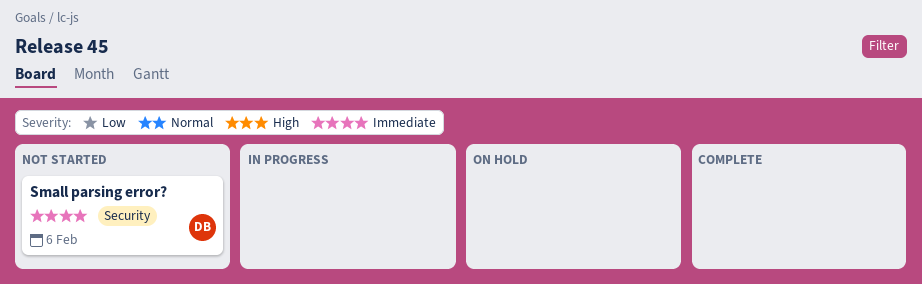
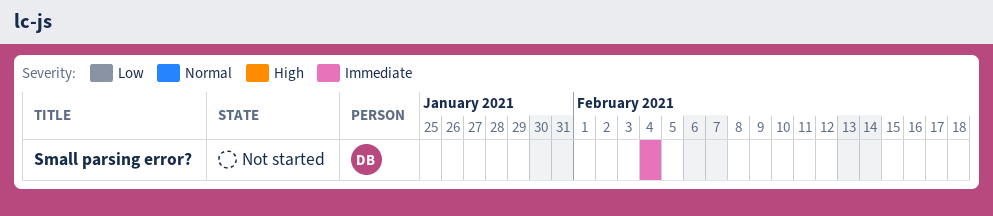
Small parsing error?, due: Feb 6 -> Feb 4

